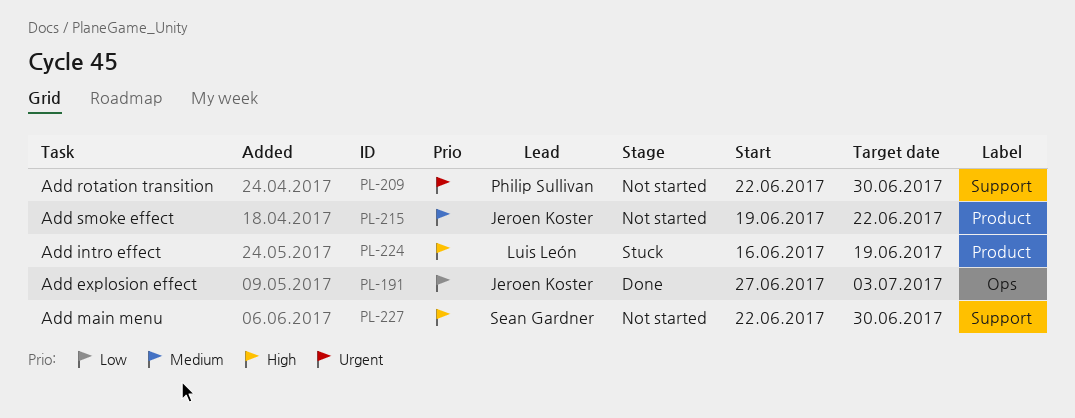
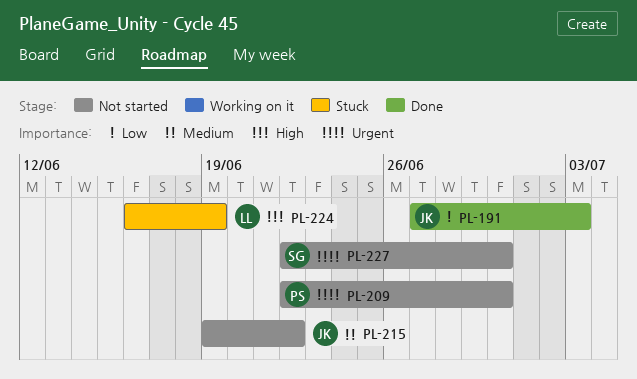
PL-227, priority: High -> Urgent

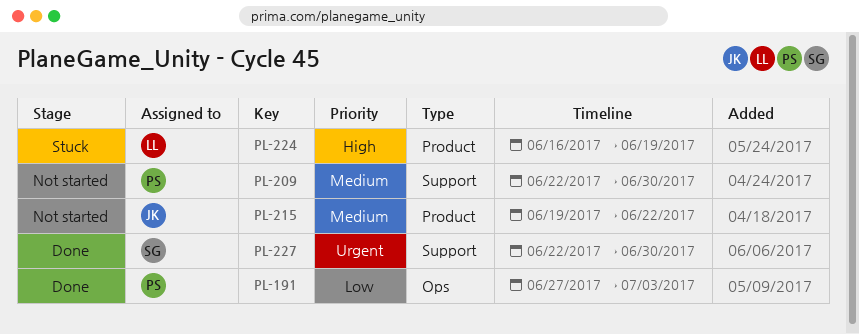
PL-191, owner: JK -> PS
PL-209, priority: Urgent -> Medium
PL-227, status: Not started -> Done

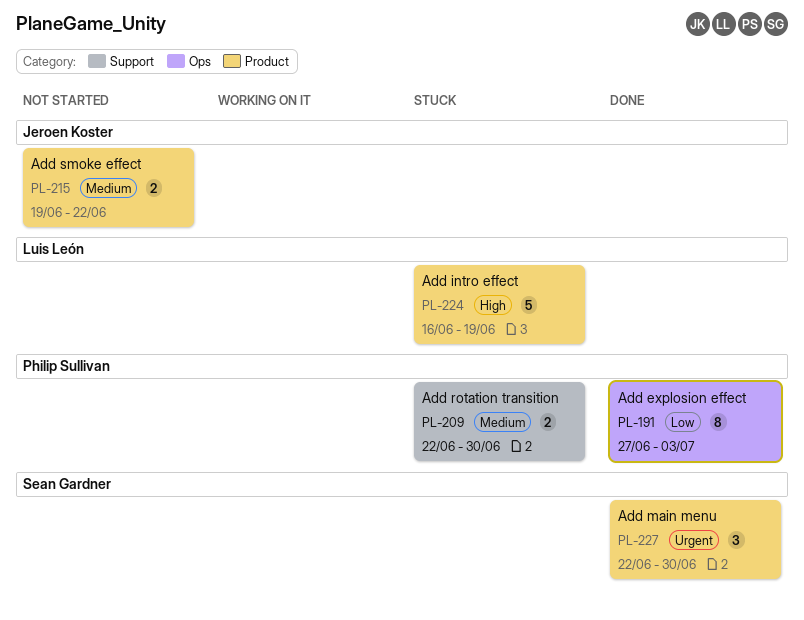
PL-209, status: Not started -> Stuck
PL-227, label: Support -> Product

